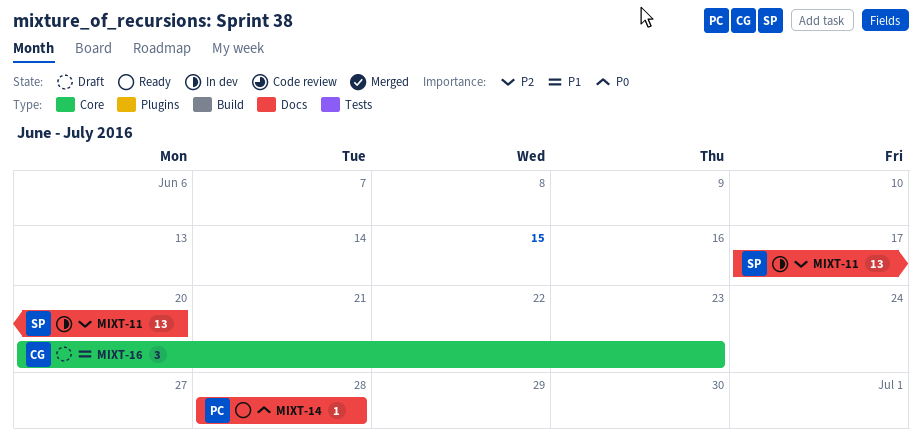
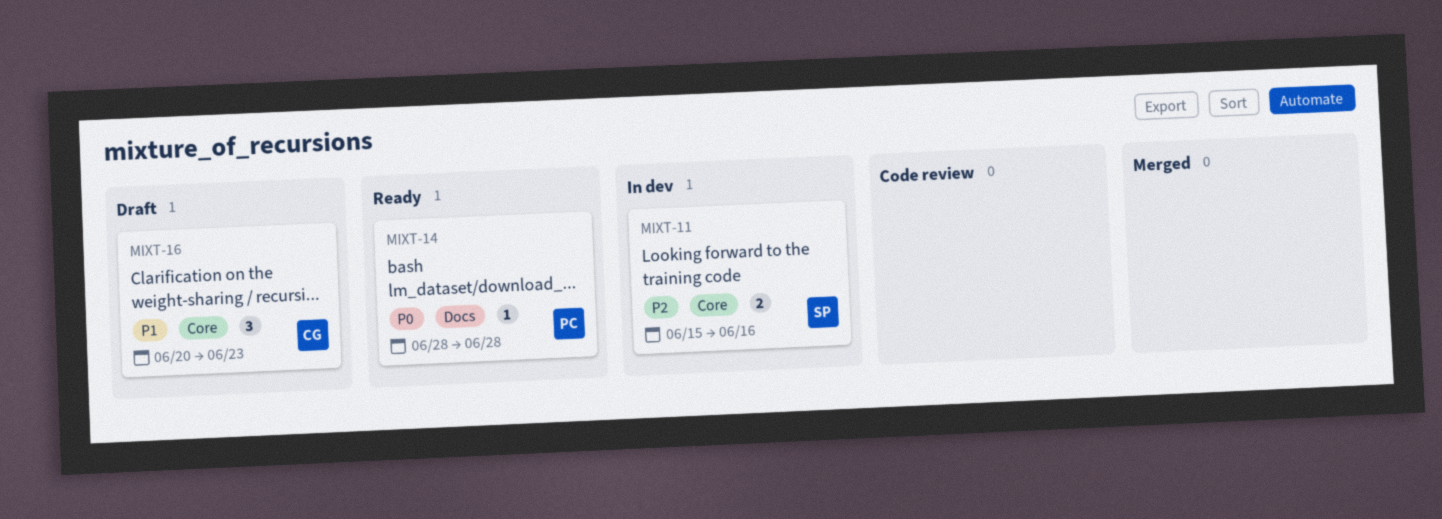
MIXT-11, label: Docs -> Core
MIXT-11, estimate: 13 -> 2
MIXT-11, start: Jun 17 -> Jun 15
MIXT-11, due: Jun 20 -> Jun 16

